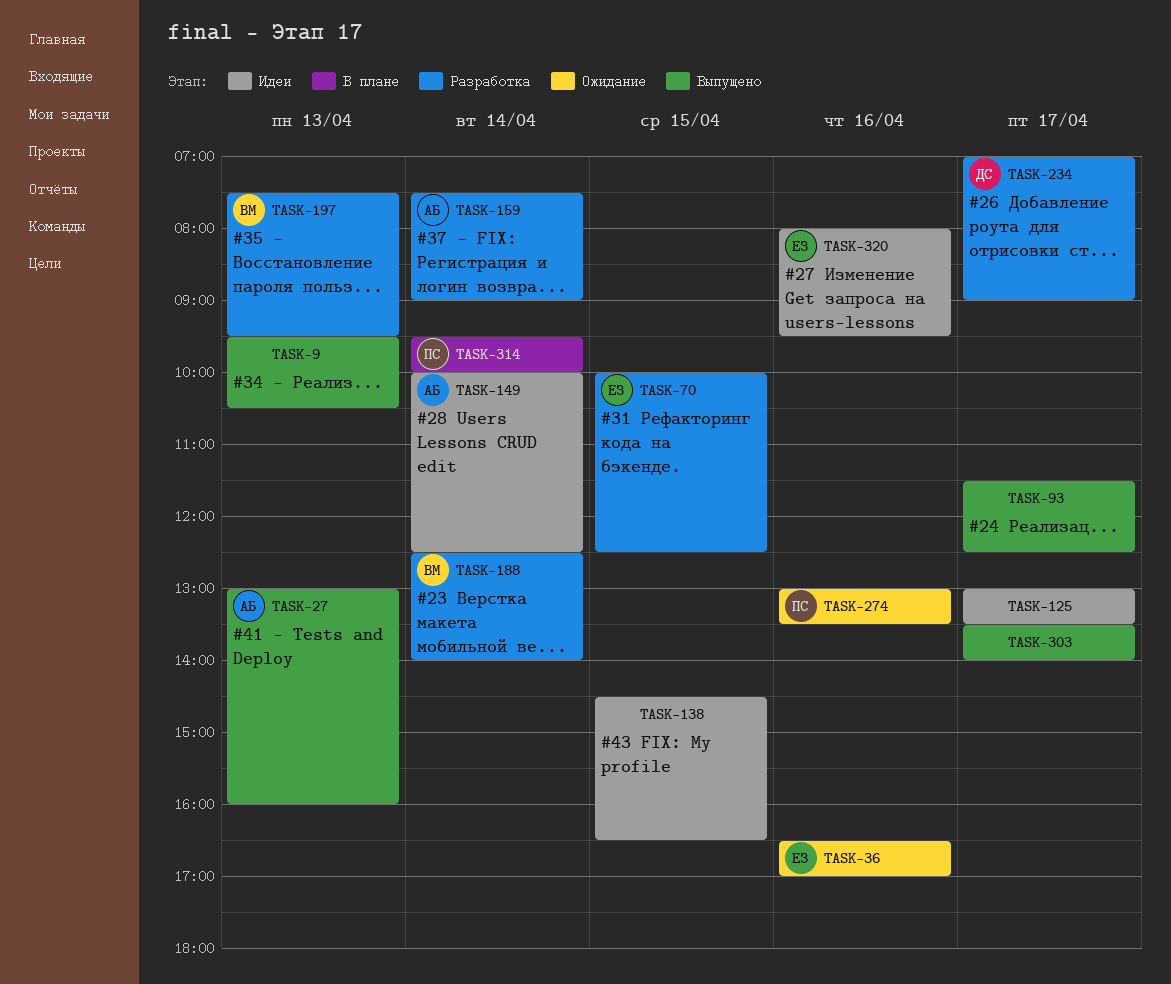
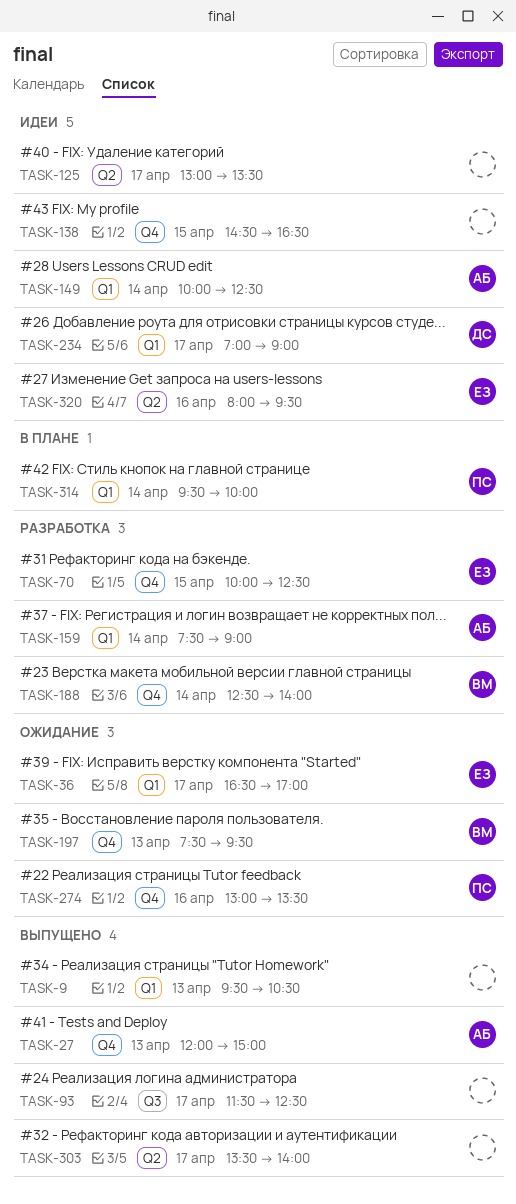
TASK-27, begins: 13:00 -> 12:00
TASK-27, ends: 16:00 -> 15:00
TASK-36, day: Apr 16 -> Apr 17
TASK-197, status: Разработка -> Ожидание
TASK-234, status: Разработка -> Идеи

